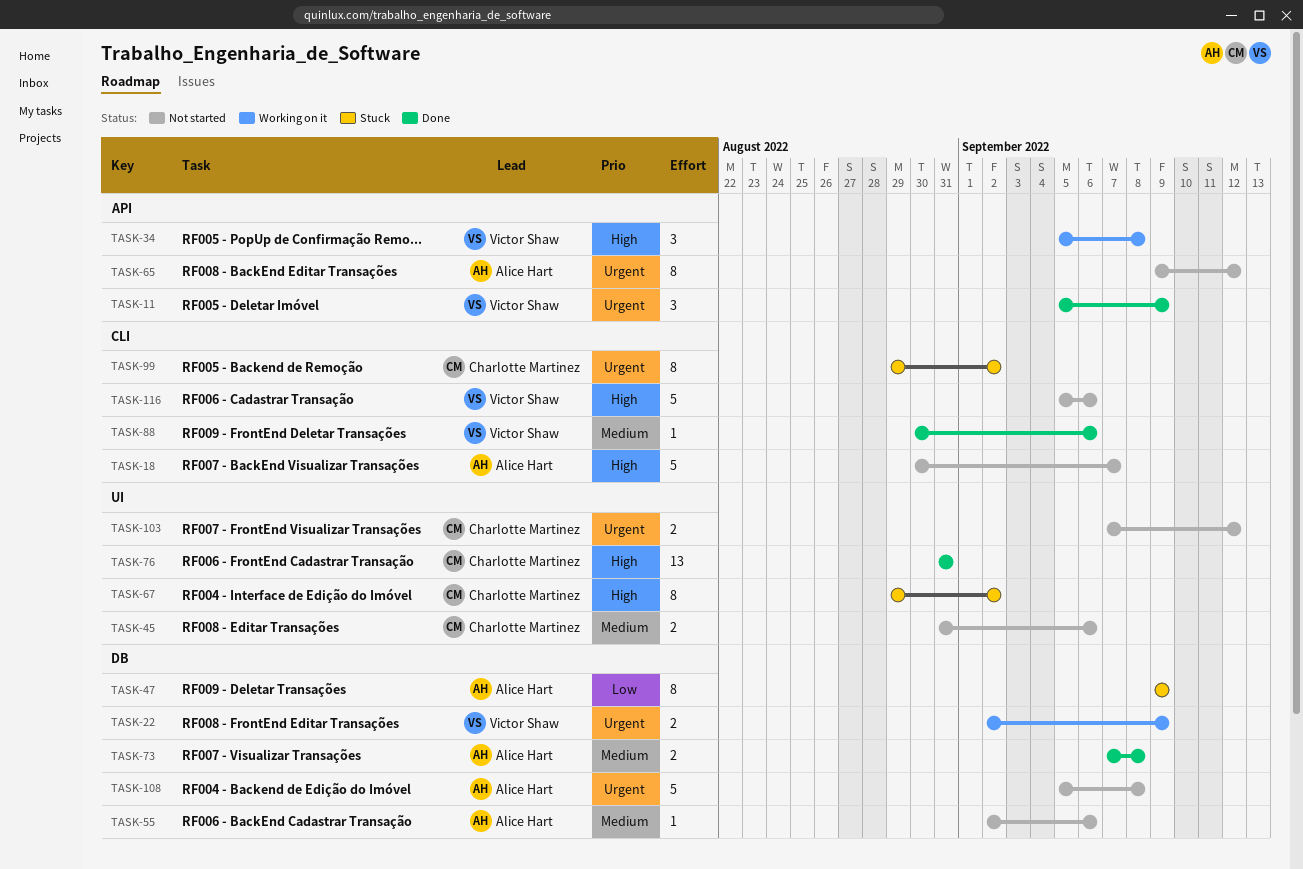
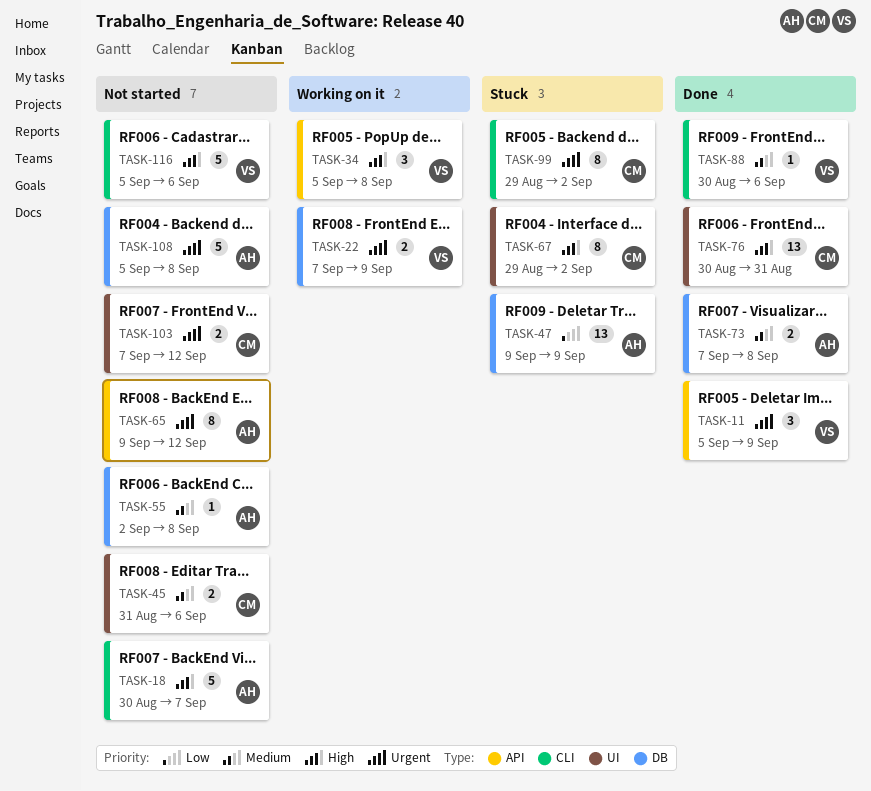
TASK-22, start: Sep 2 -> Sep 7
TASK-47, estimate: 8 -> 13
TASK-55, due: Sep 6 -> Sep 8
TASK-76, start: Aug 31 -> Aug 30

